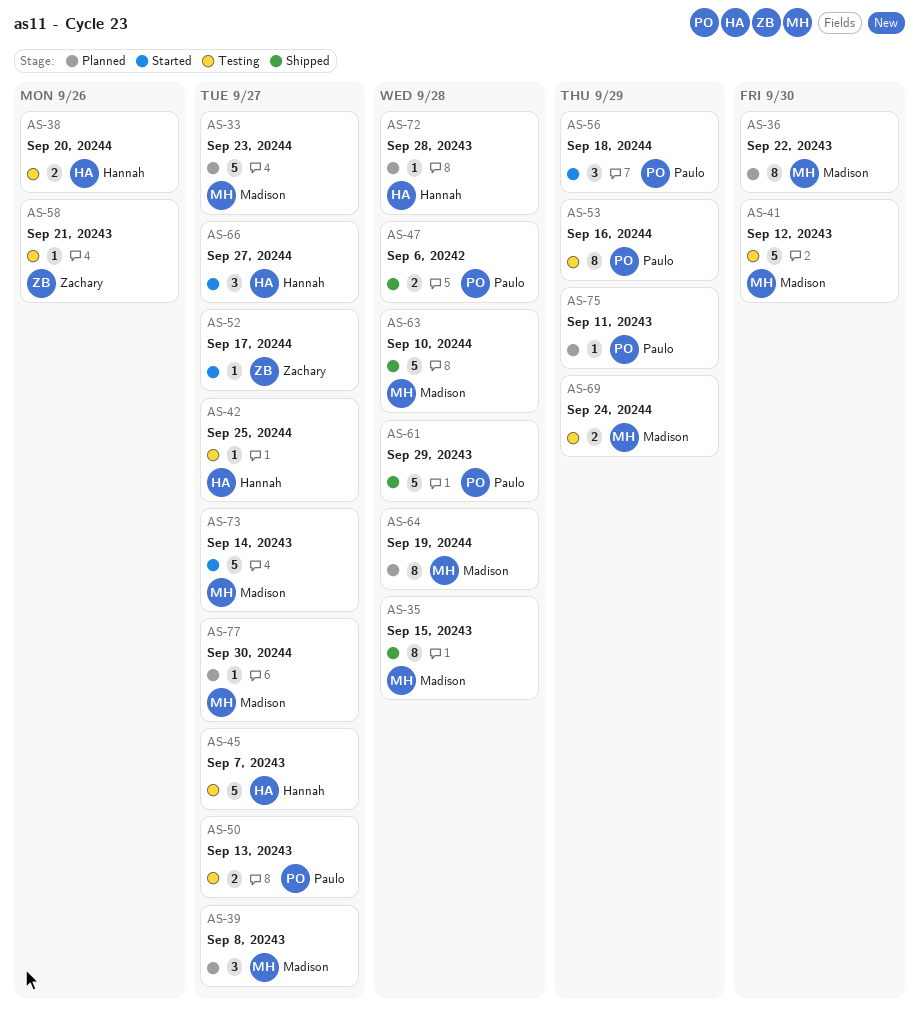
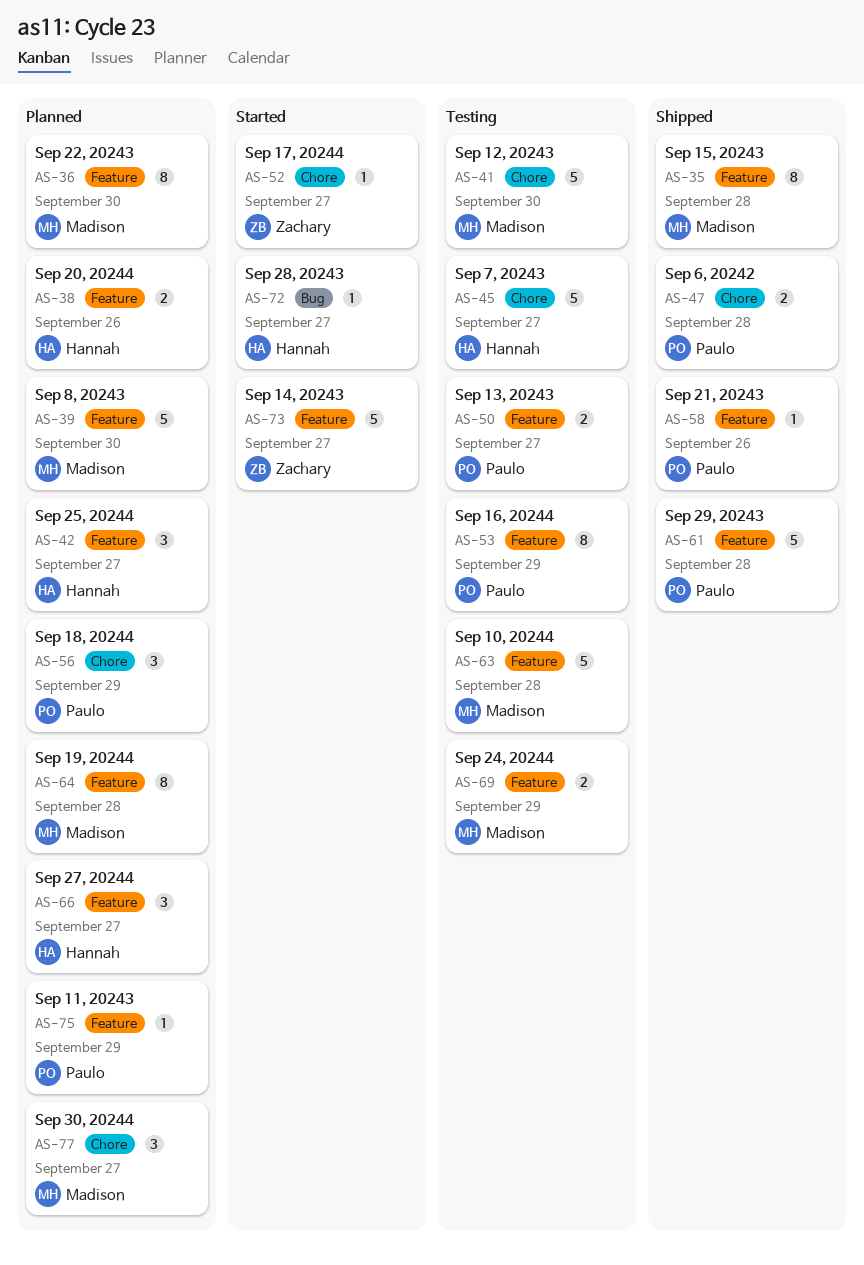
AS-33: present -> none
AS-38, status: Testing -> Planned
AS-39, estimate: 3 -> 5
AS-39, due: Sep 27 -> Sep 30
AS-42, status: Testing -> Planned
AS-42, estimate: 1 -> 3
AS-56, status: Started -> Planned
AS-58, status: Testing -> Shipped
AS-58, owner: Zachary -> Paulo
AS-63, status: Shipped -> Testing
AS-66, status: Started -> Planned
AS-72, status: Planned -> Started
AS-72, due: Sep 28 -> Sep 27
AS-73, owner: Madison -> Zachary
AS-77, estimate: 1 -> 3

